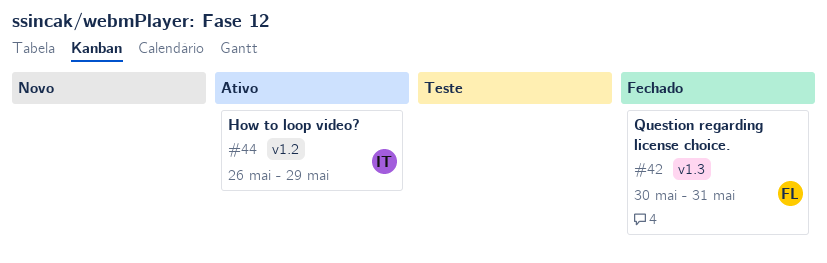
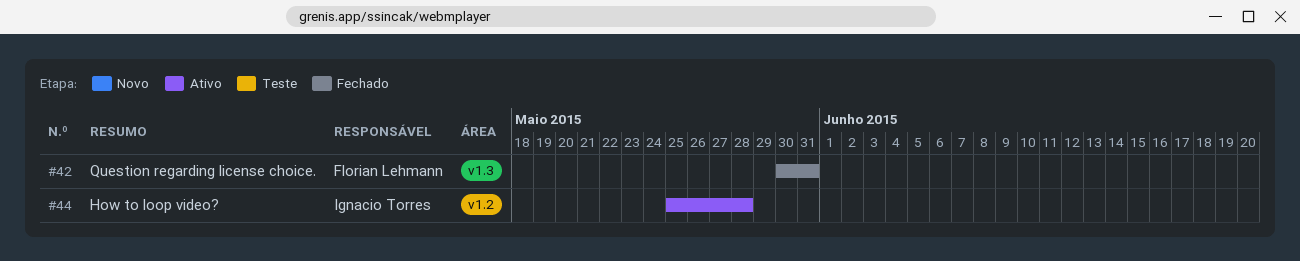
#44, start: May 26 -> May 25
#44, due: May 29 -> May 28

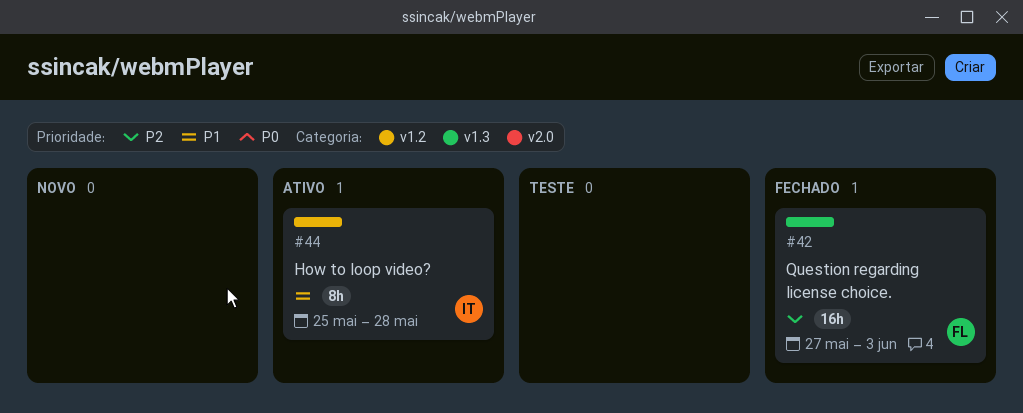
#42, start: May 30 -> May 27
#42, due: May 31 -> Jun 3

